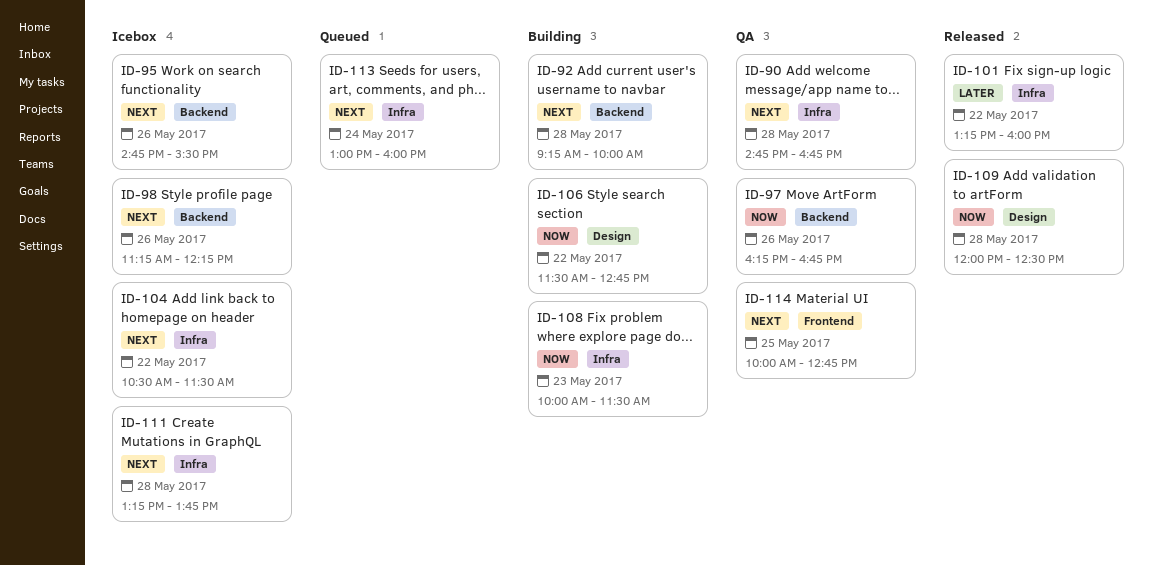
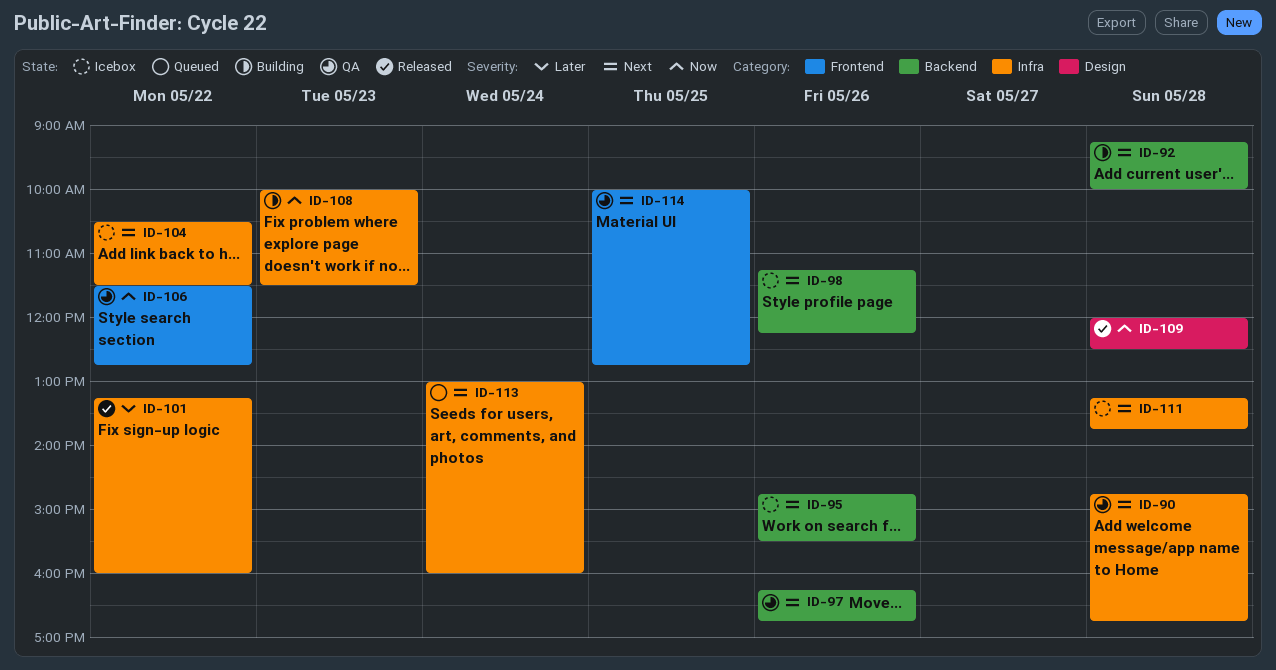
ID-97, priority: Now -> Next
ID-106, status: Building -> QA
ID-106, label: Design -> Frontend

